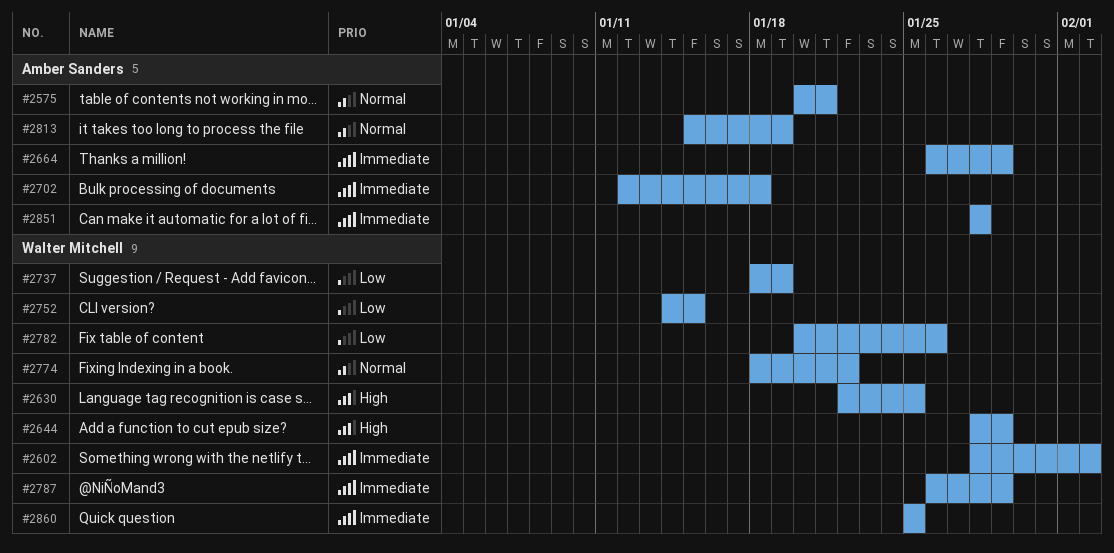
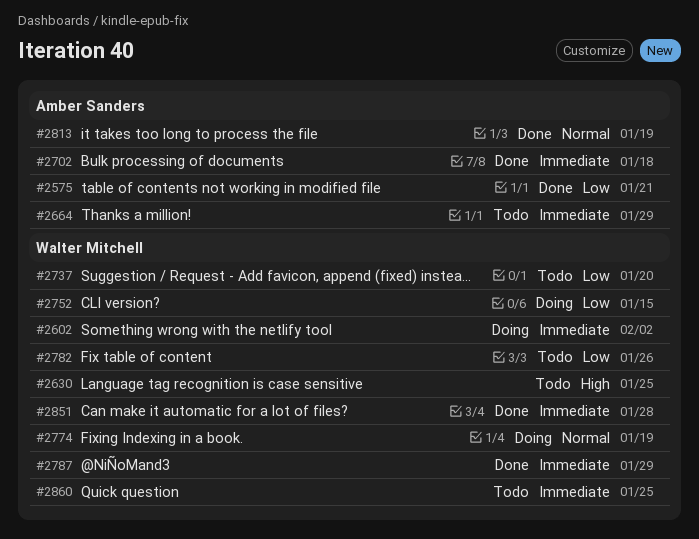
#2575, priority: Normal -> Low
#2644: present -> none
#2737, due: Jan 19 -> Jan 20
#2774, due: Jan 22 -> Jan 19
#2851, owner: Amber Sanders -> Walter Mitchell

